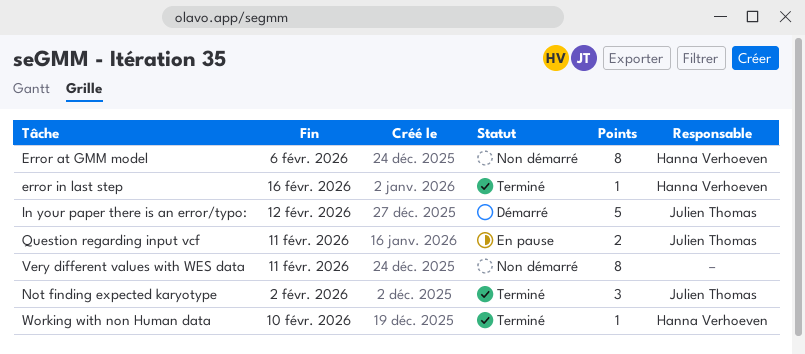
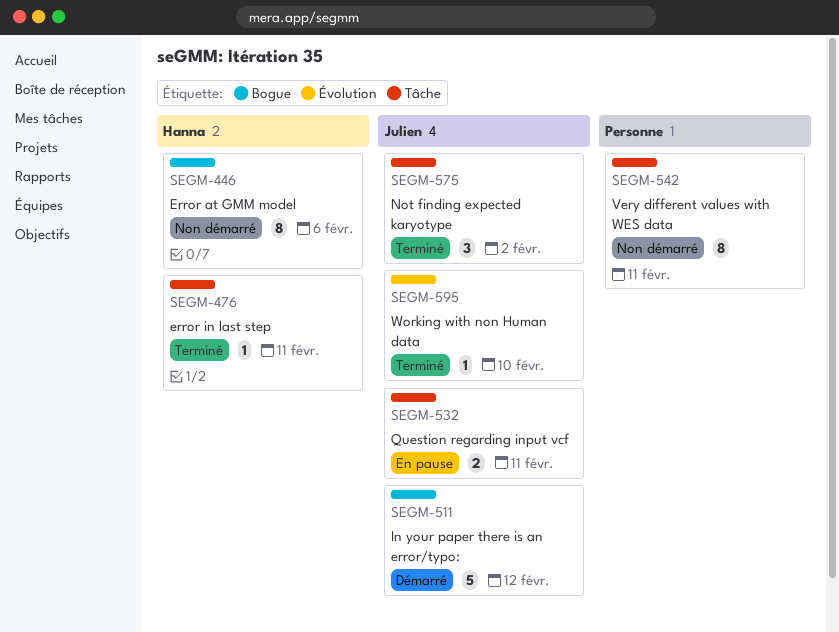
error in last step, due: Feb 16 -> Feb 11
Working with non Human data, owner: Hanna Verhoeven -> Julien Thomas

